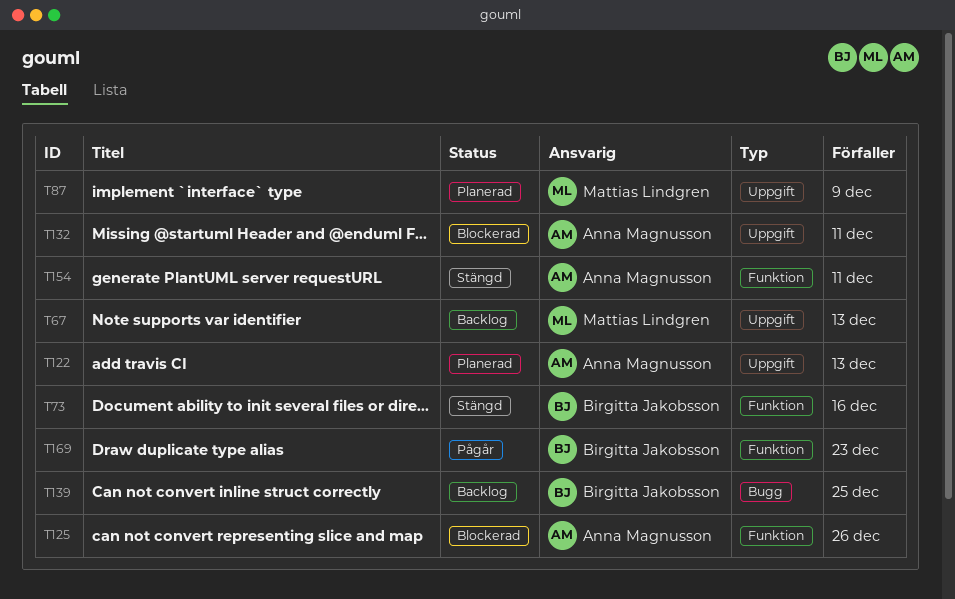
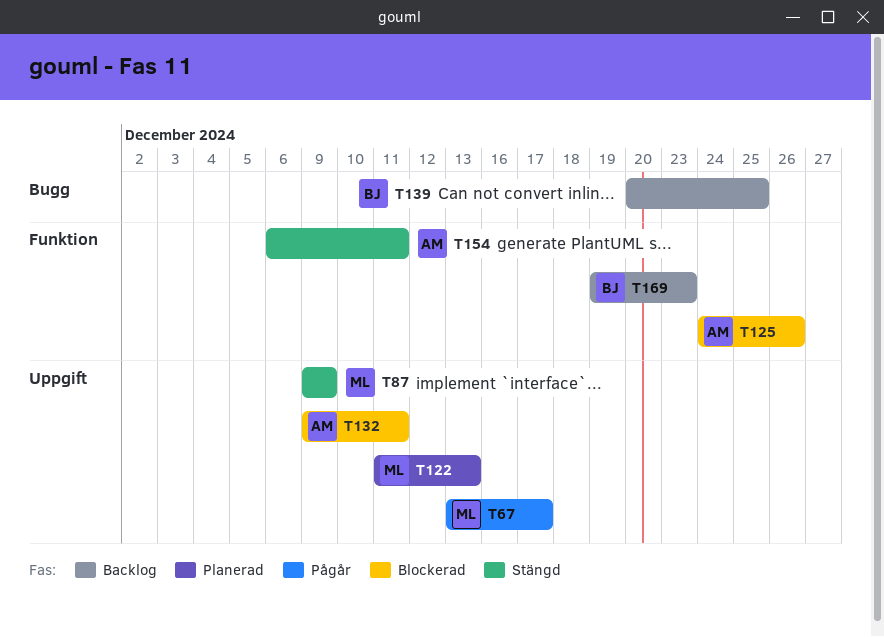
T67, status: Backlog -> Pågår
T67, due: Dec 13 -> Dec 17
T73: present -> none
T87, status: Planerad -> Stängd
T122, owner: Anna Magnusson -> Mattias Lindgren
T169, status: Pågår -> Backlog

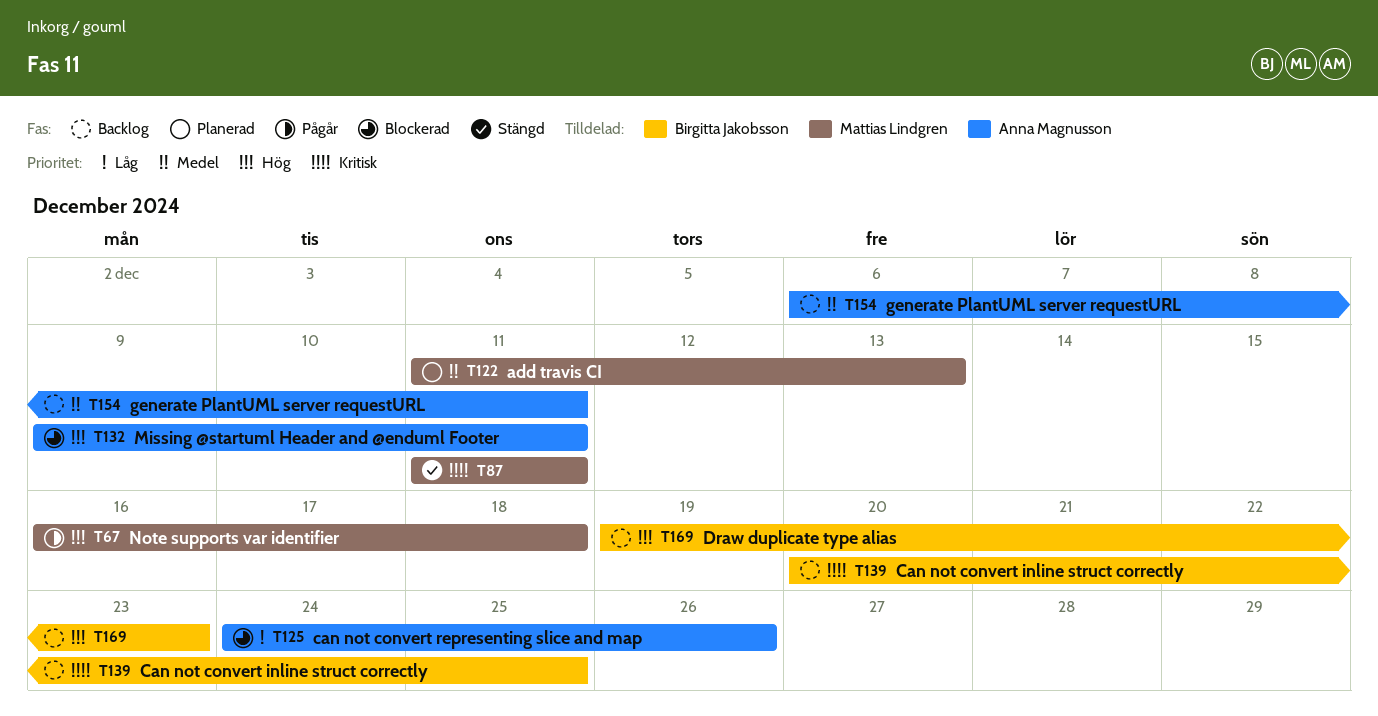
T67, start: Dec 13 -> Dec 16
T67, due: Dec 17 -> Dec 18
T87, start: Dec 9 -> Dec 11
T87, due: Dec 9 -> Dec 11
T154, status: Stängd -> Backlog

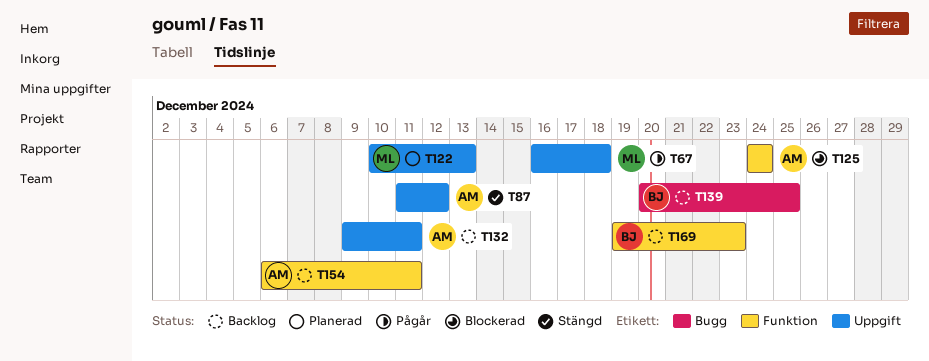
T87, owner: Mattias Lindgren -> Anna Magnusson
T87, due: Dec 11 -> Dec 12
T122, start: Dec 11 -> Dec 10
T125, due: Dec 26 -> Dec 24
T132, status: Blockerad -> Backlog

